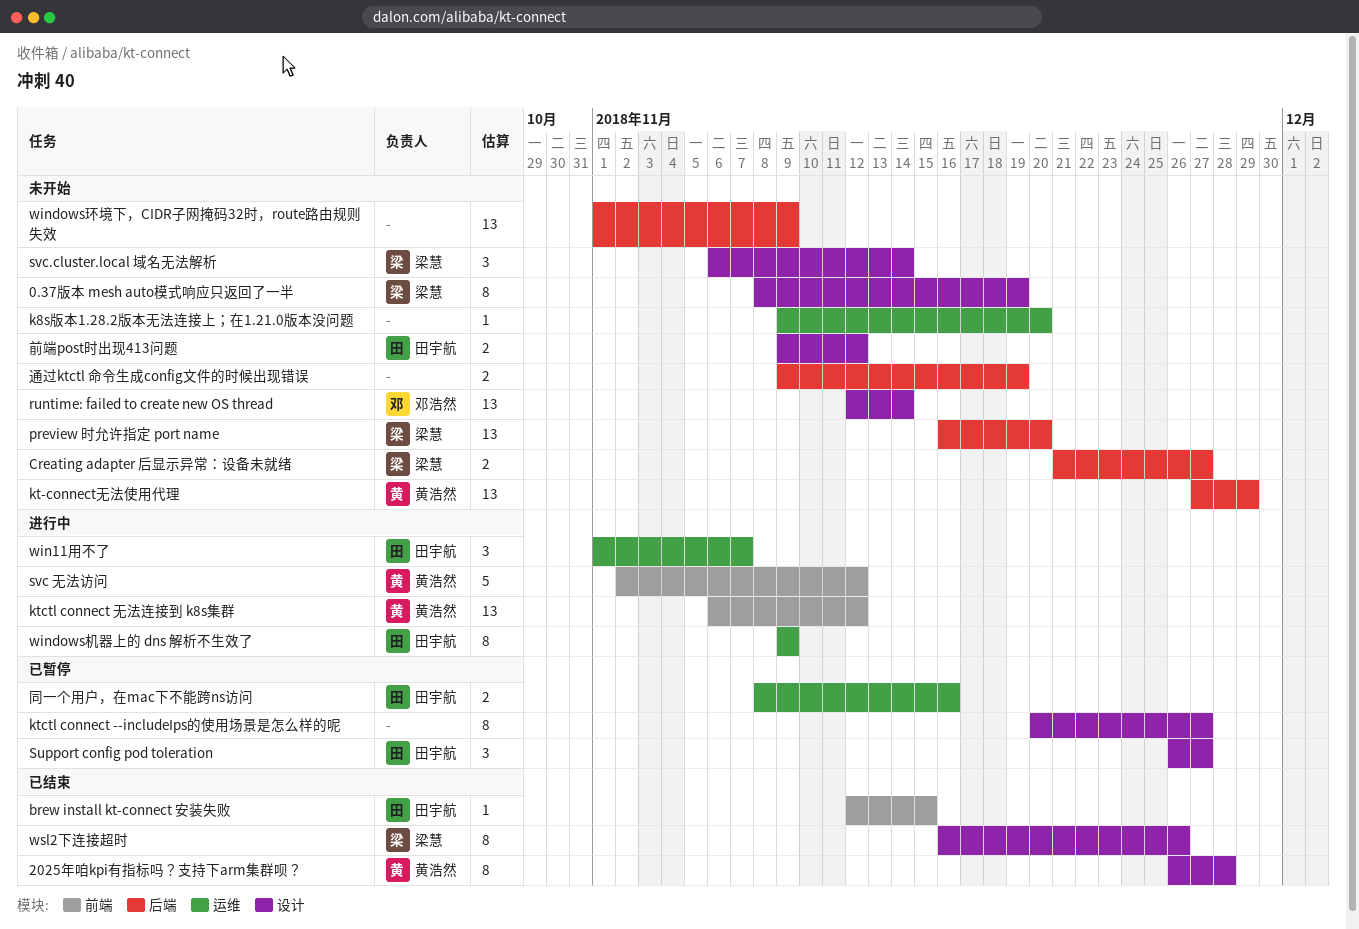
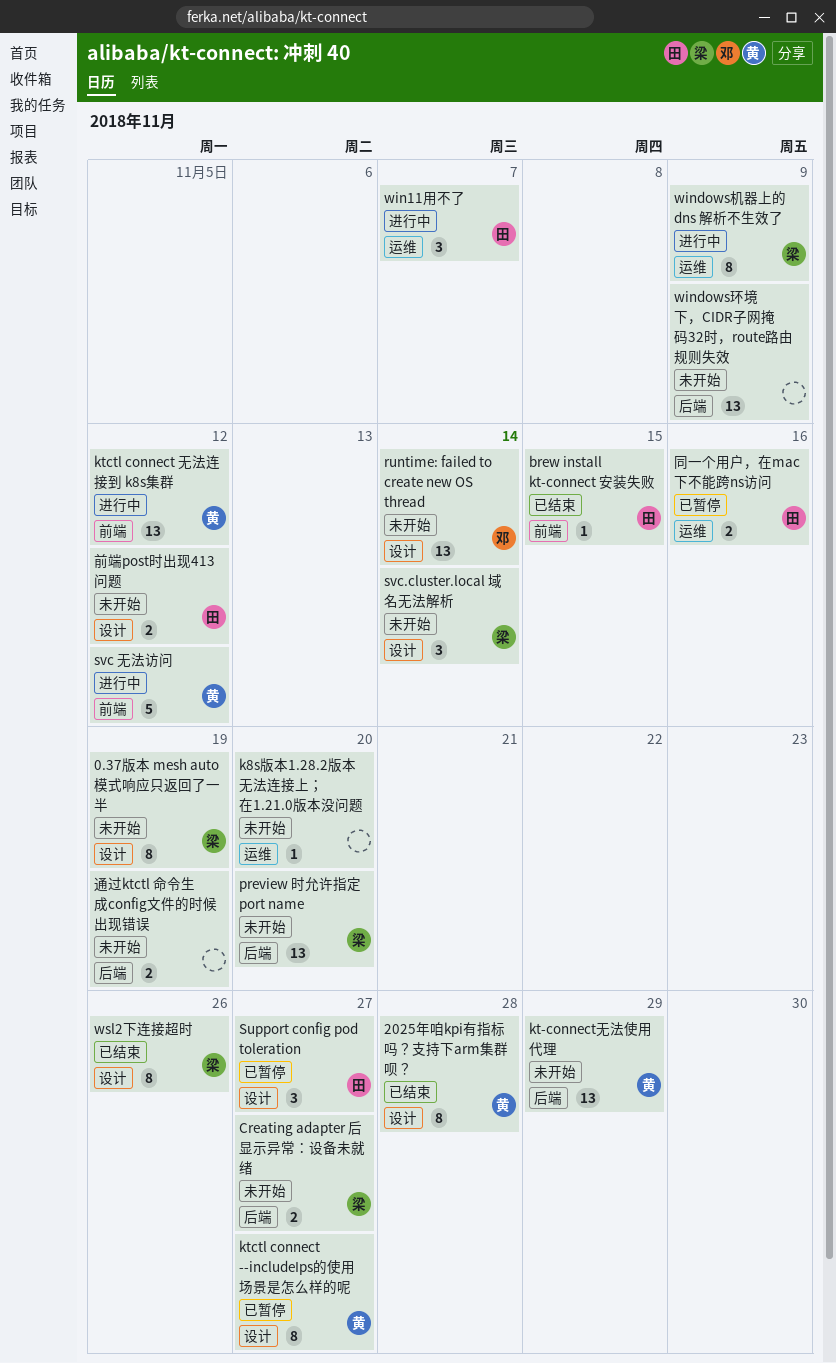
ktctl connect --includeIps的使用场景是怎么样的呢, owner: none -> 黄浩然
windows机器上的 dns 解析不生效了, owner: 田宇航 -> 梁慧

